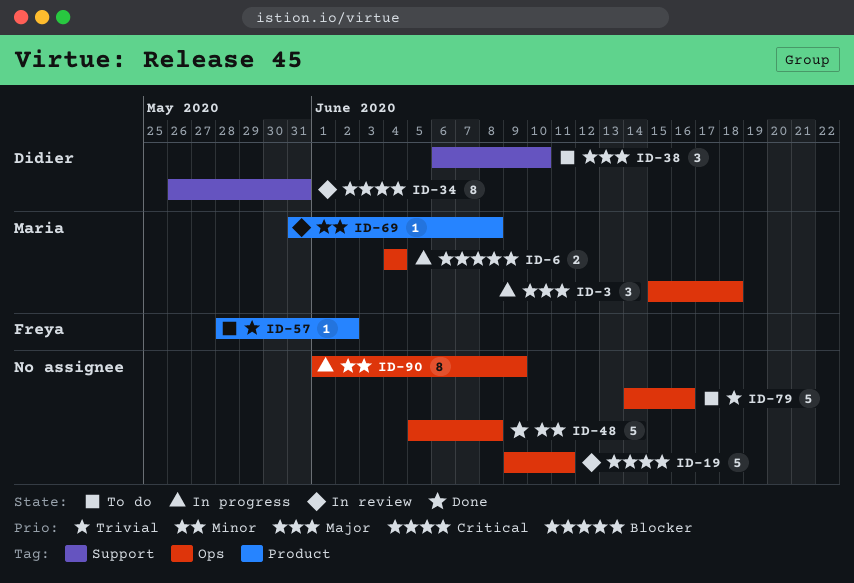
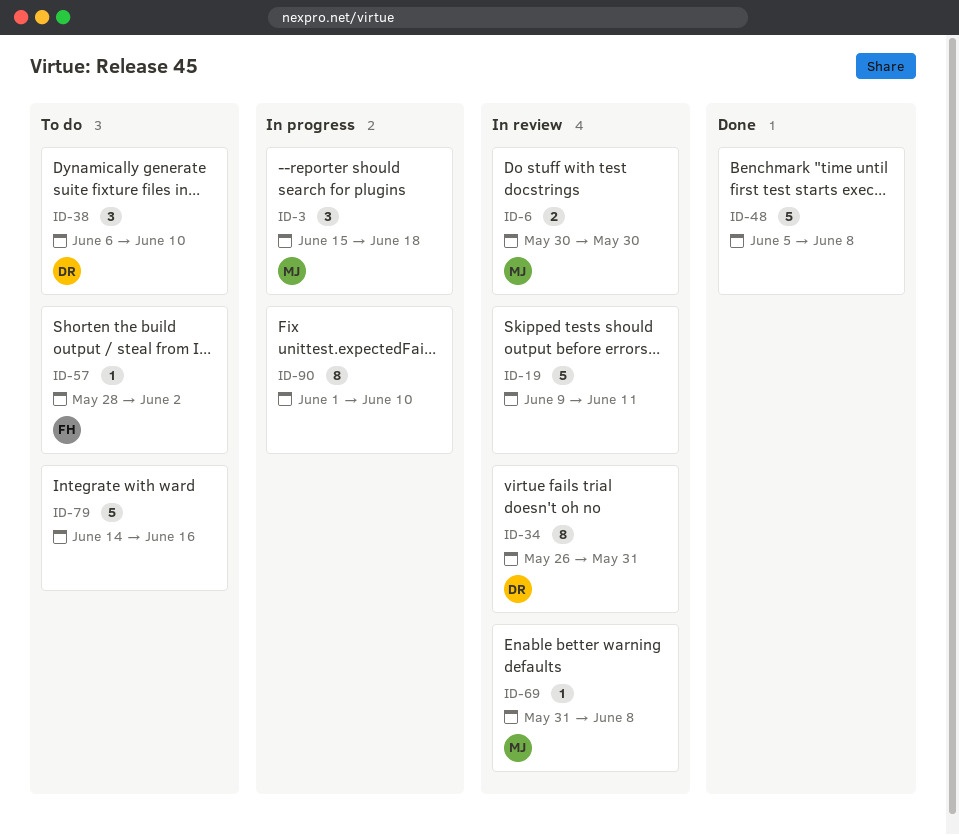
ID-6, status: In progress -> In review
ID-6, start: Jun 4 -> May 30
ID-6, due: Jun 4 -> May 30
ID-90, due: Jun 9 -> Jun 10

